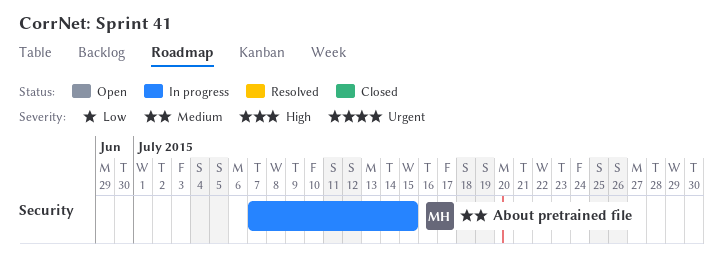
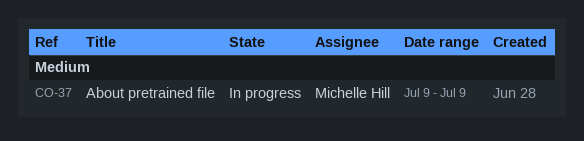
About pretrained file, start: Jul 7 -> Jul 9
About pretrained file, due: Jul 15 -> Jul 9

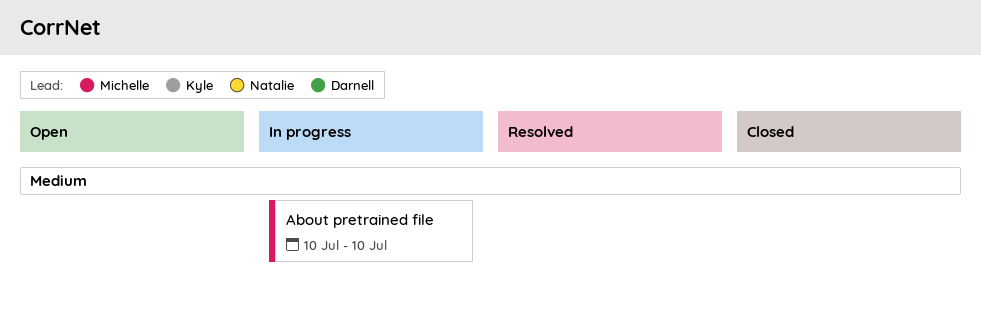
About pretrained file, start: Jul 9 -> Jul 10
About pretrained file, due: Jul 9 -> Jul 10

